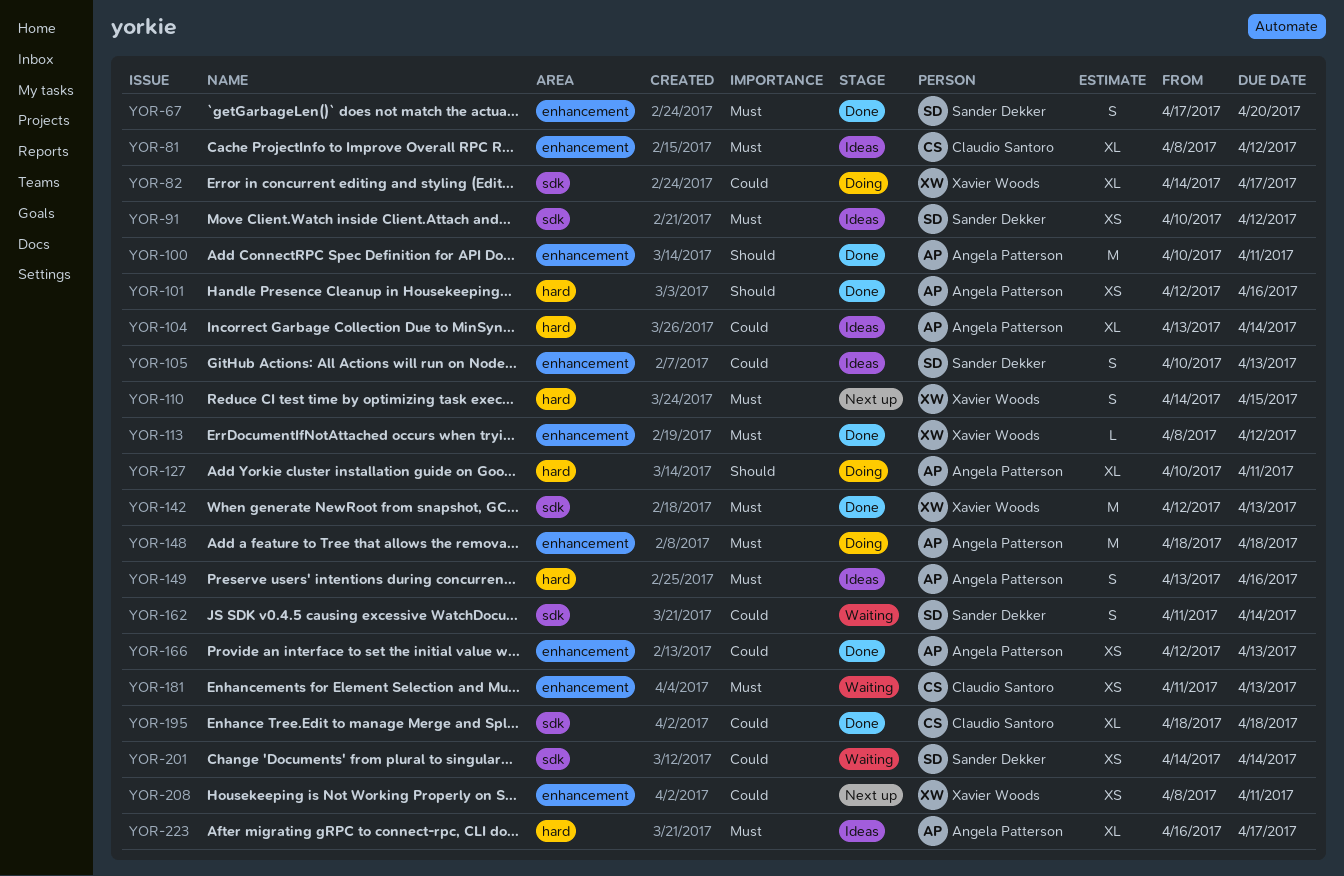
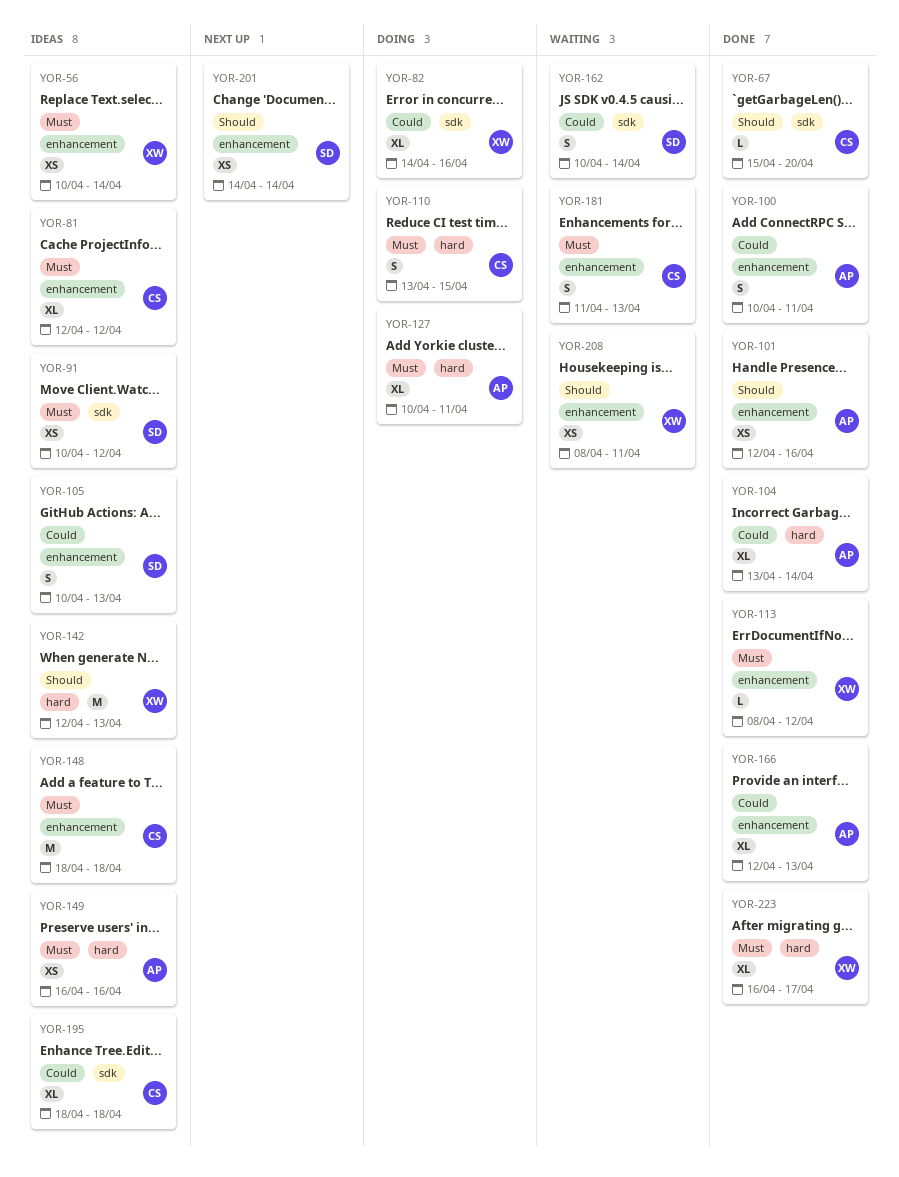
YOR-56: none -> present
YOR-67, owner: Sander Dekker -> Claudio Santoro
YOR-67, priority: Must -> Should
YOR-67, label: enhancement -> sdk
YOR-67, estimate: S -> L
YOR-67, start: Apr 17 -> Apr 15
YOR-81, start: Apr 8 -> Apr 12
YOR-82, due: Apr 17 -> Apr 16
YOR-100, priority: Should -> Could
YOR-100, estimate: M -> S
YOR-101, label: hard -> enhancement
YOR-104, status: Ideas -> Done
YOR-110, status: Next up -> Doing
YOR-110, owner: Xavier Woods -> Claudio Santoro
YOR-110, start: Apr 14 -> Apr 13
YOR-127, priority: Should -> Must
YOR-142, status: Done -> Ideas
YOR-142, priority: Must -> Should
YOR-142, label: sdk -> hard
YOR-148, status: Doing -> Ideas
YOR-148, owner: Angela Patterson -> Claudio Santoro
YOR-149, estimate: S -> XS
YOR-149, start: Apr 13 -> Apr 16
YOR-162, start: Apr 11 -> Apr 10
YOR-166, estimate: XS -> XL
YOR-181, estimate: XS -> S
YOR-195, status: Done -> Ideas
YOR-201, status: Waiting -> Next up
YOR-201, priority: Could -> Should
YOR-201, label: sdk -> enhancement
YOR-208, status: Next up -> Waiting
YOR-208, priority: Could -> Should
YOR-223, status: Ideas -> Done
YOR-223, owner: Angela Patterson -> Xavier Woods

